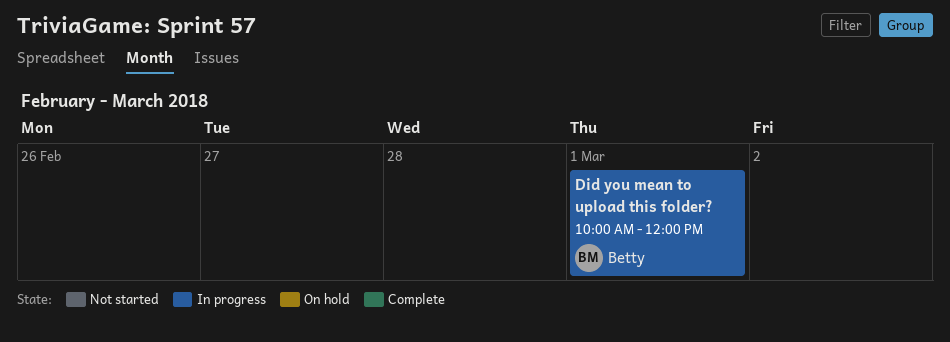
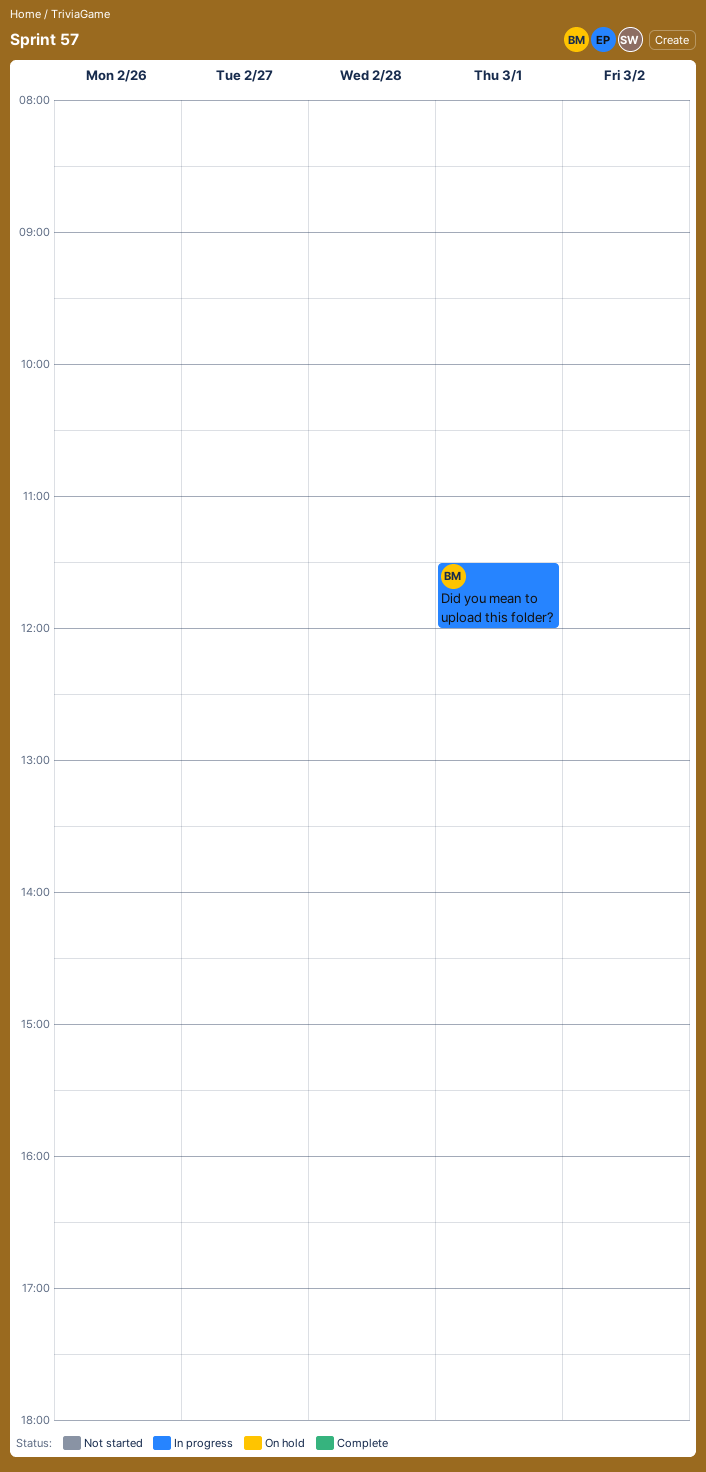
Did you mean to upload this folder?, begins: 10:00 -> 11:30

